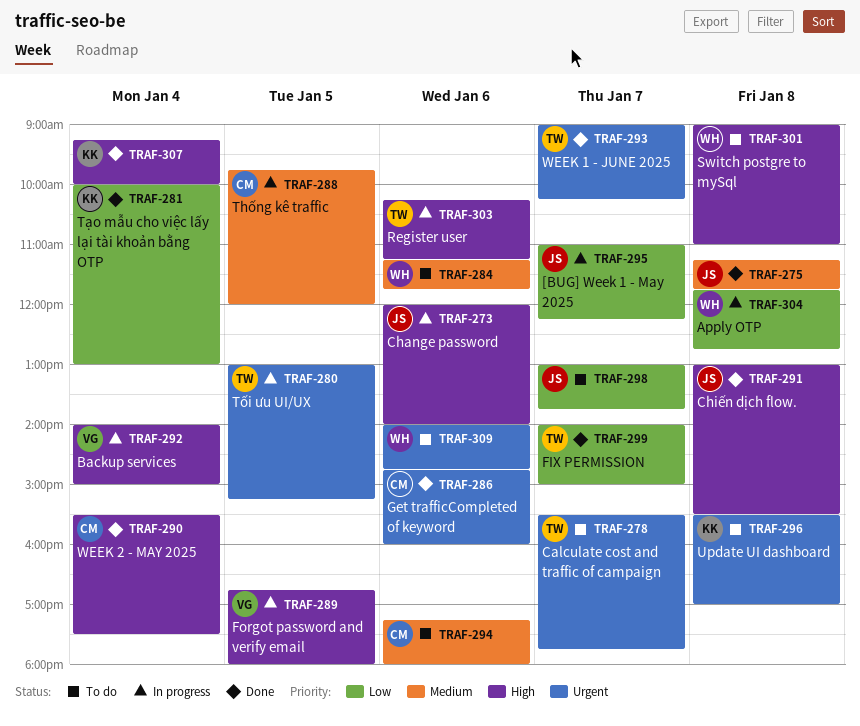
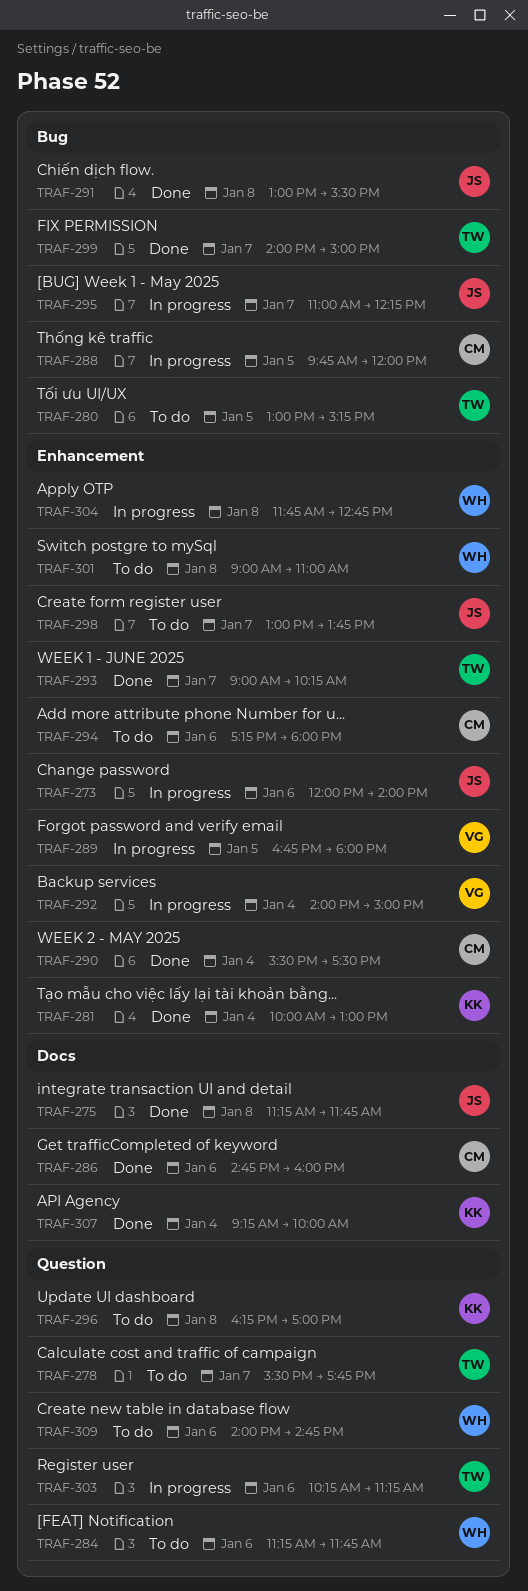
TRAF-280, status: In progress -> To do
TRAF-296, begins: 15:30 -> 16:15

